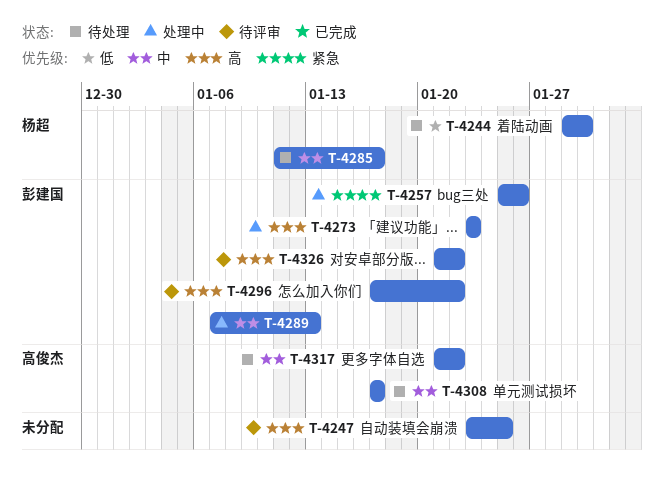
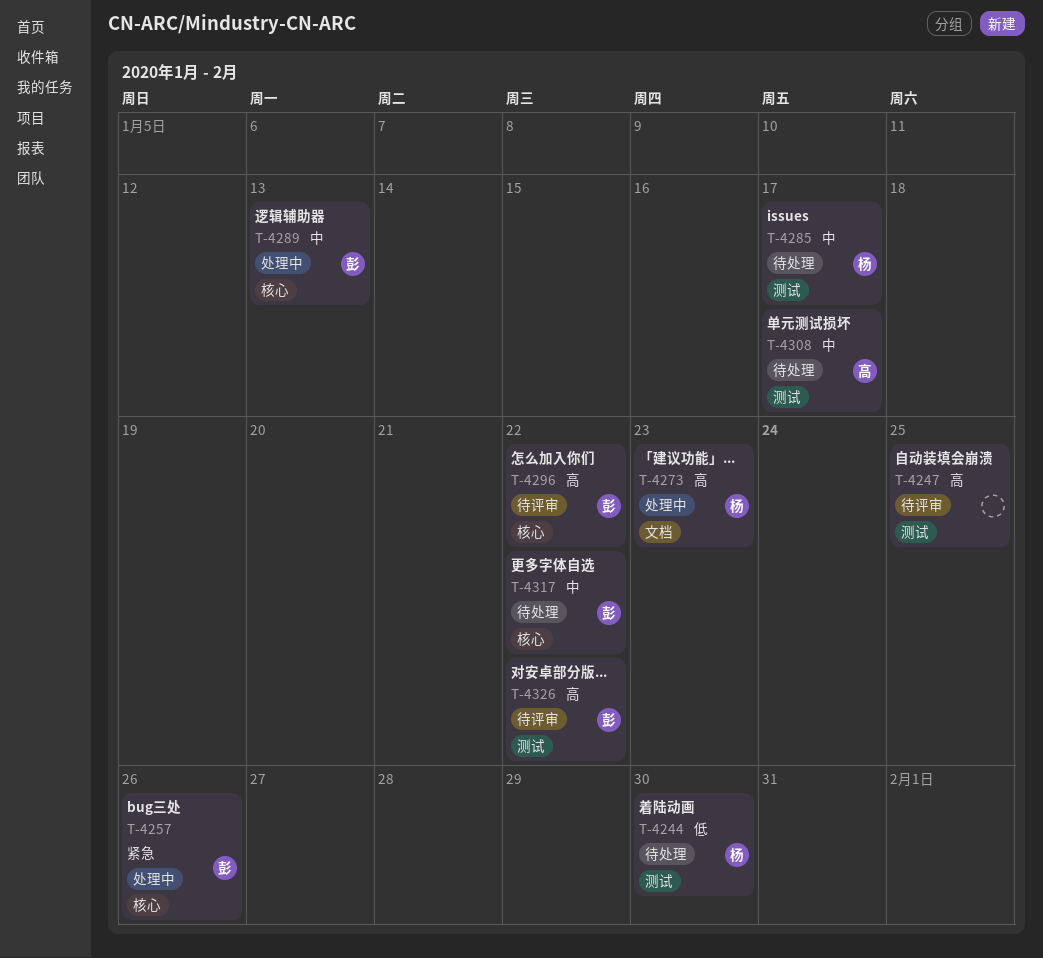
T-4273, owner: 彭建国 -> 杨超
T-4317, owner: 高俊杰 -> 彭建国

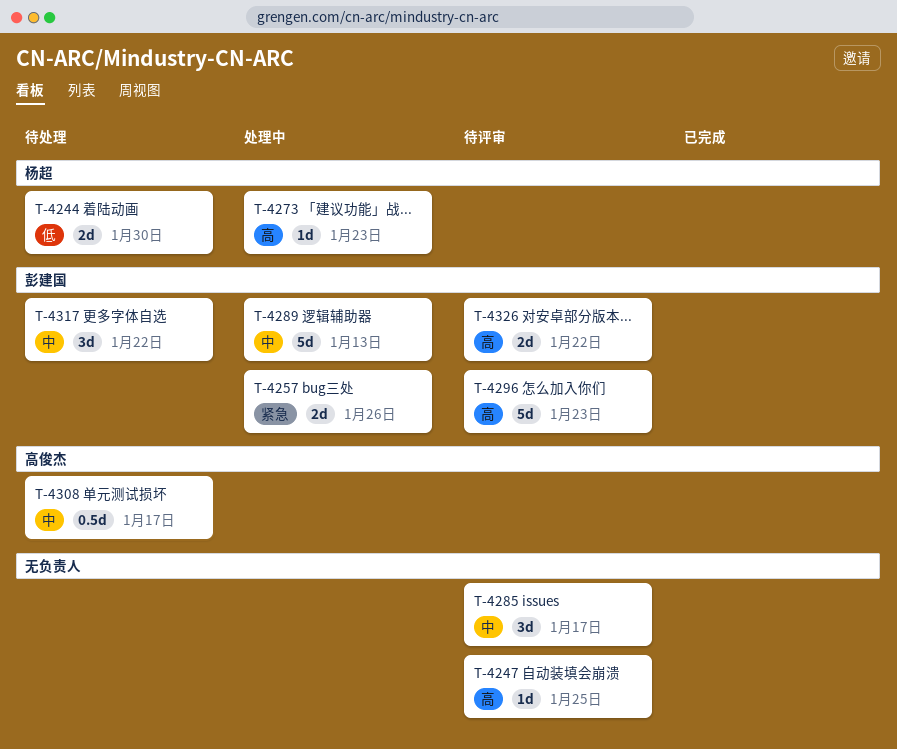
T-4285, status: 待处理 -> 待评审
T-4285, owner: 杨超 -> none
T-4296, due: Jan 22 -> Jan 23

